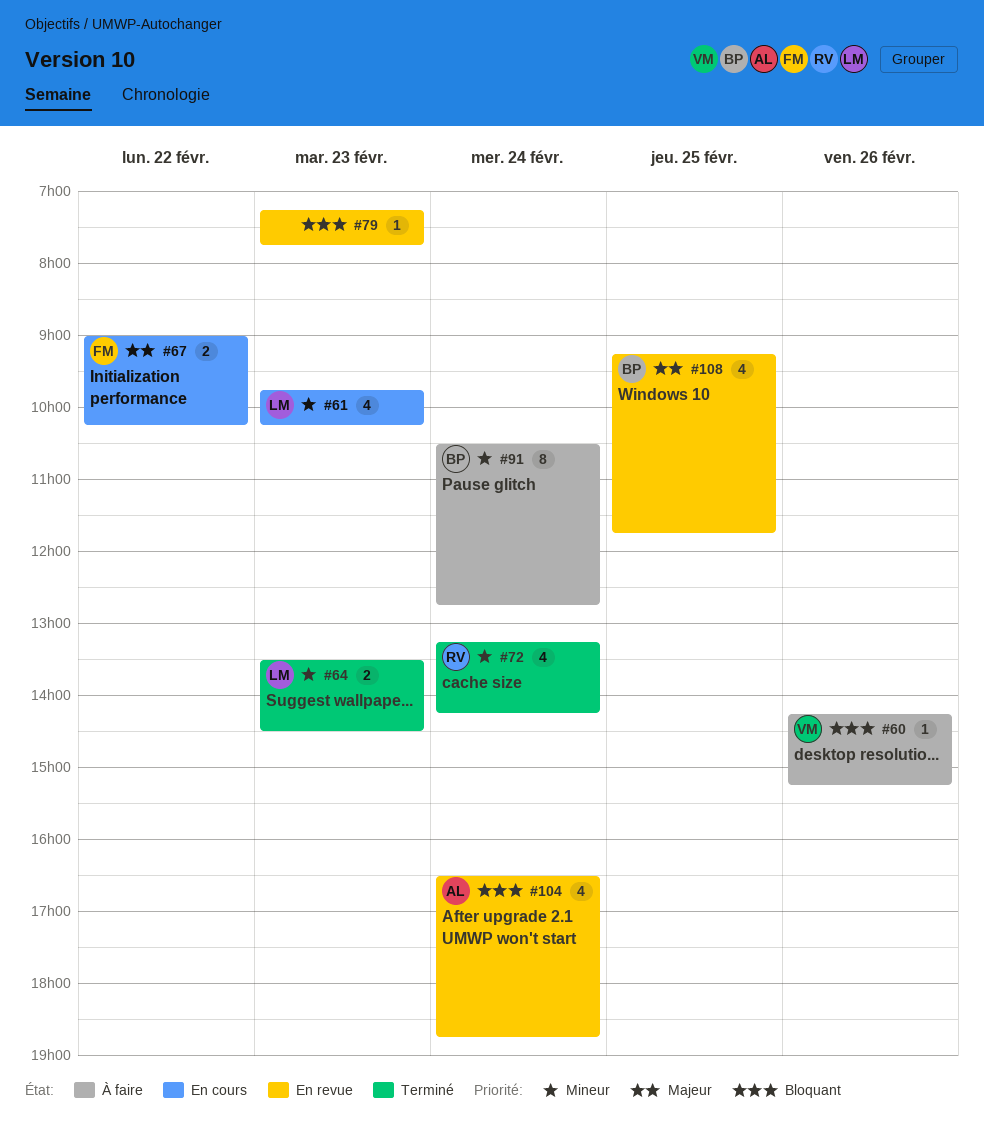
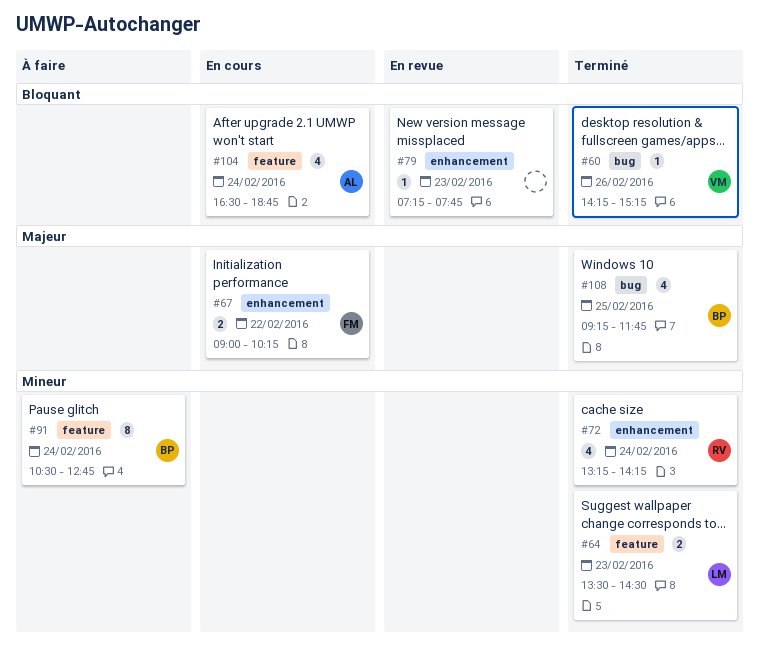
#60, status: À faire -> Terminé
#61: present -> none
#104, status: En revue -> En cours
#108, status: En revue -> Terminé

